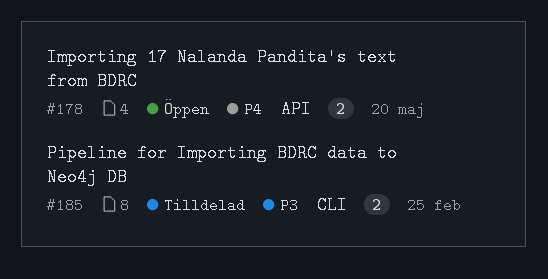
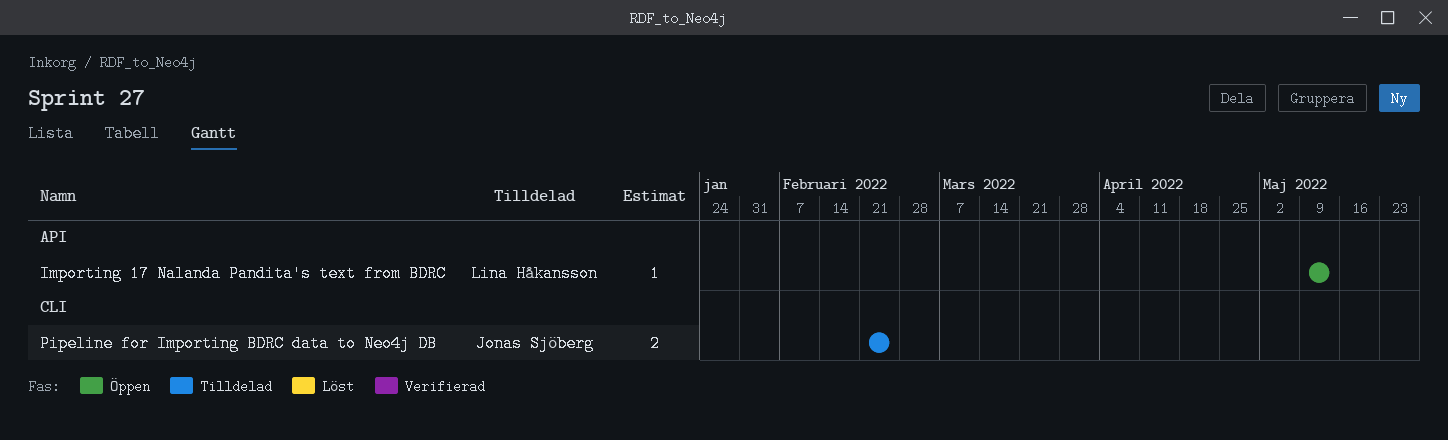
Importing 17 Nalanda Pandita's text from BDRC, estimate: 2 -> 1
Importing 17 Nalanda Pandita's text from BDRC, due: May 20 -> May 13

